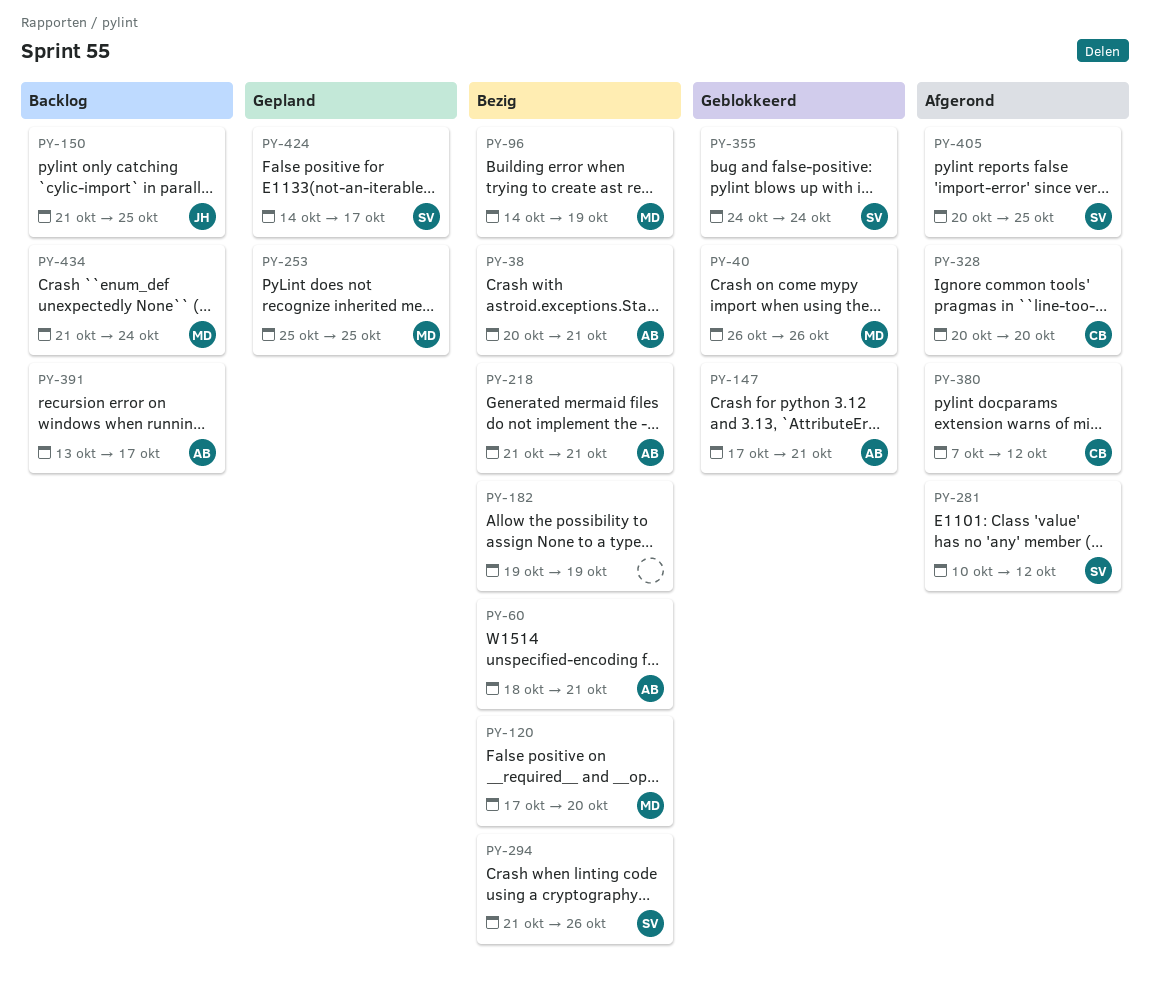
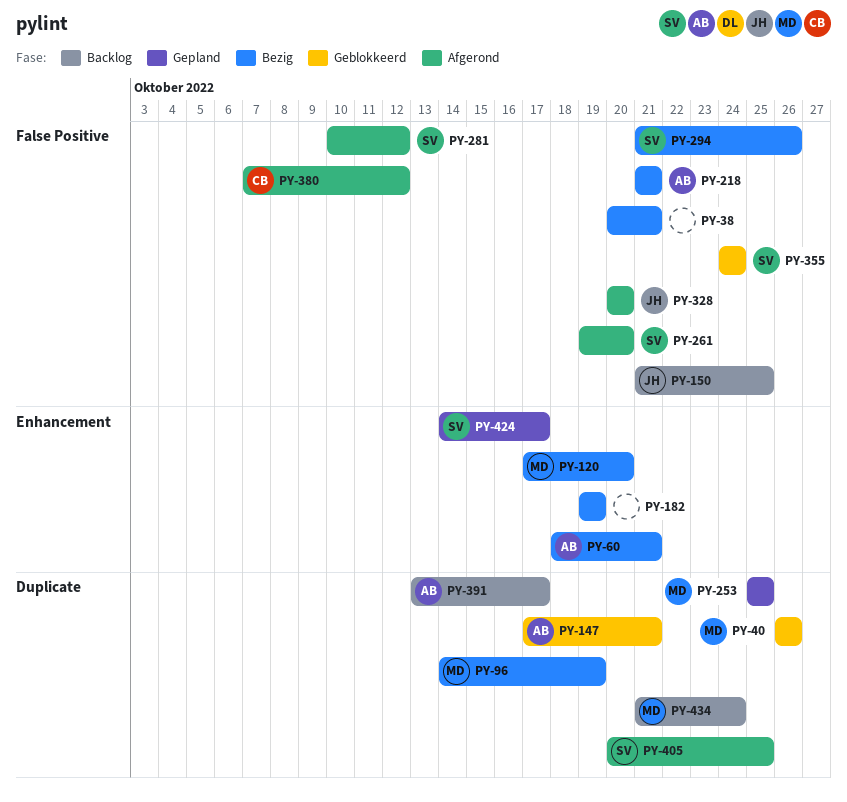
PY-38, owner: AB -> none
PY-261: none -> present
PY-328, owner: CB -> JH

